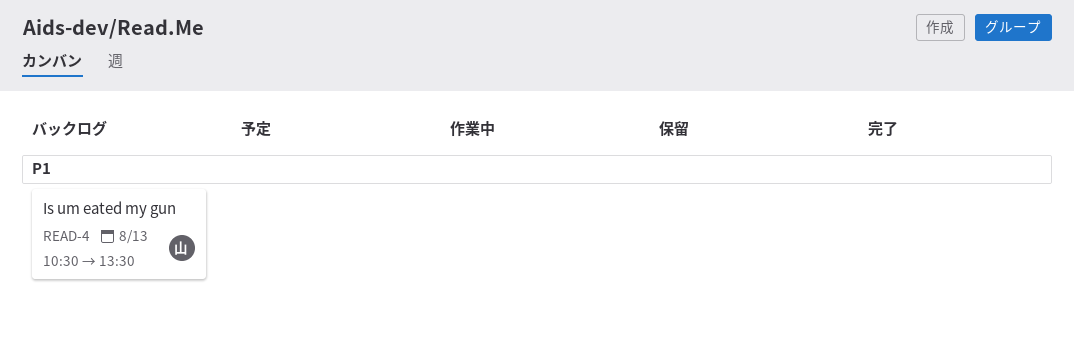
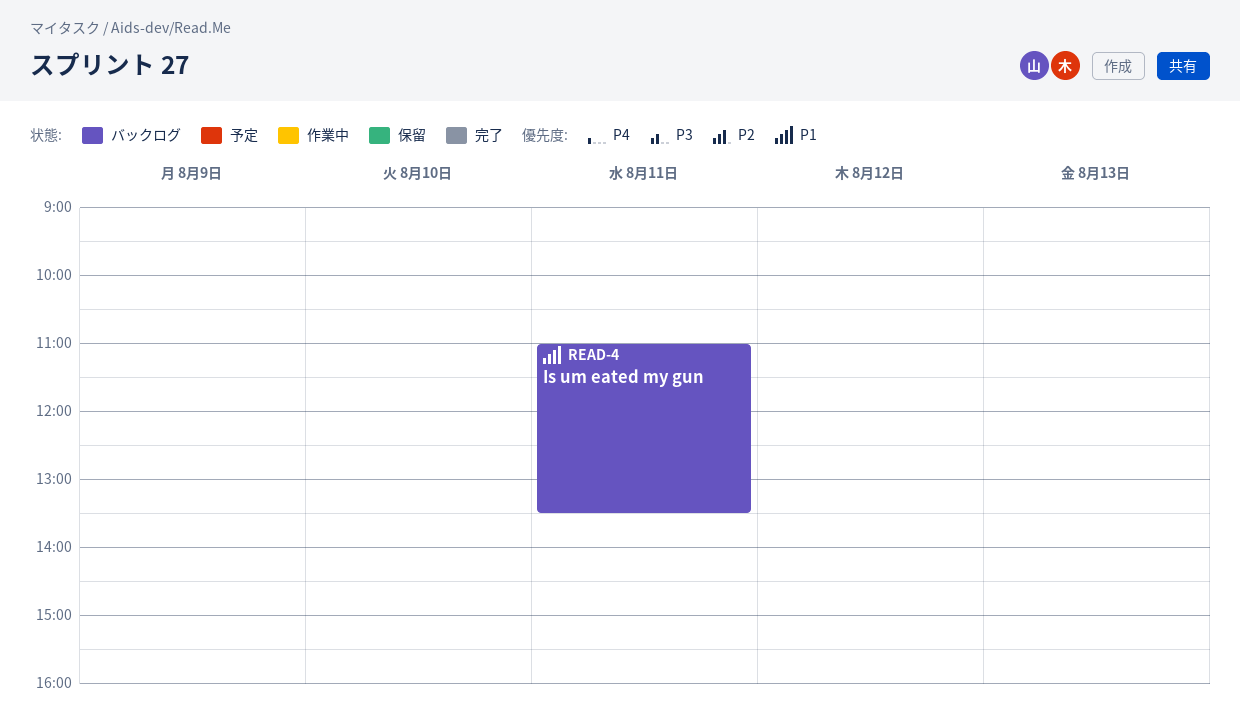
READ-4, day: Aug 13 -> Aug 11
READ-4, begins: 10:30 -> 11:00

